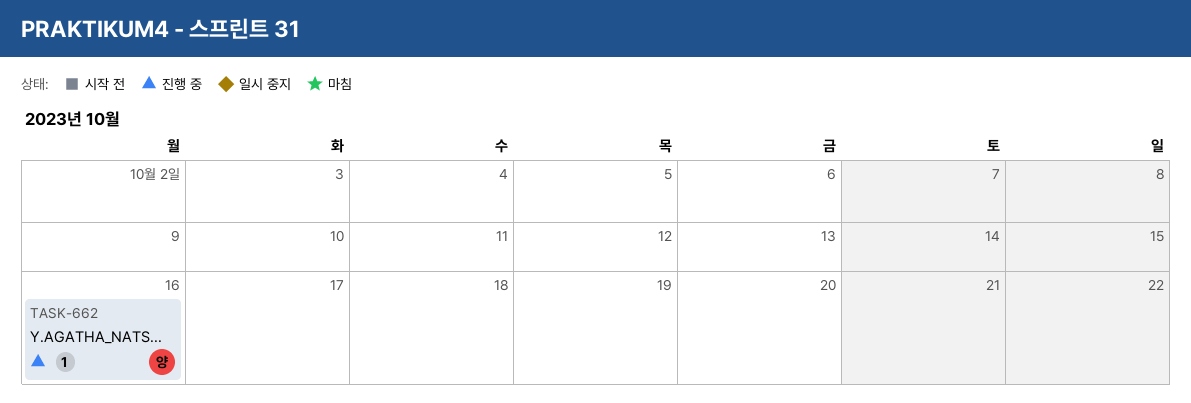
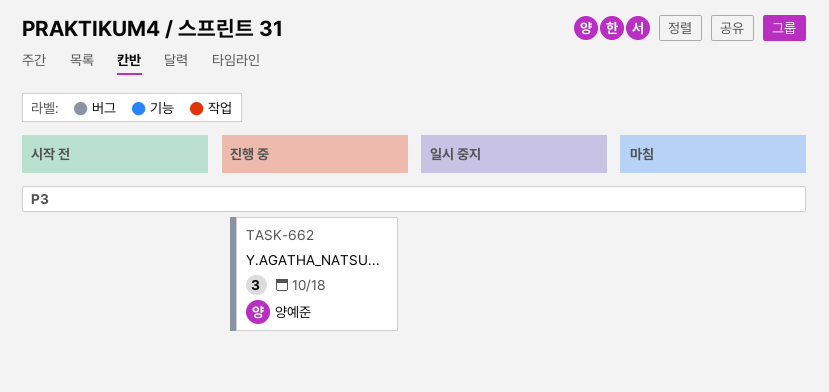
TASK-662, estimate: 1 -> 3
TASK-662, due: Oct 16 -> Oct 18

